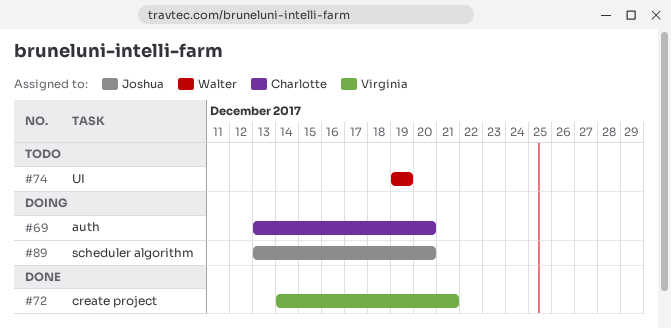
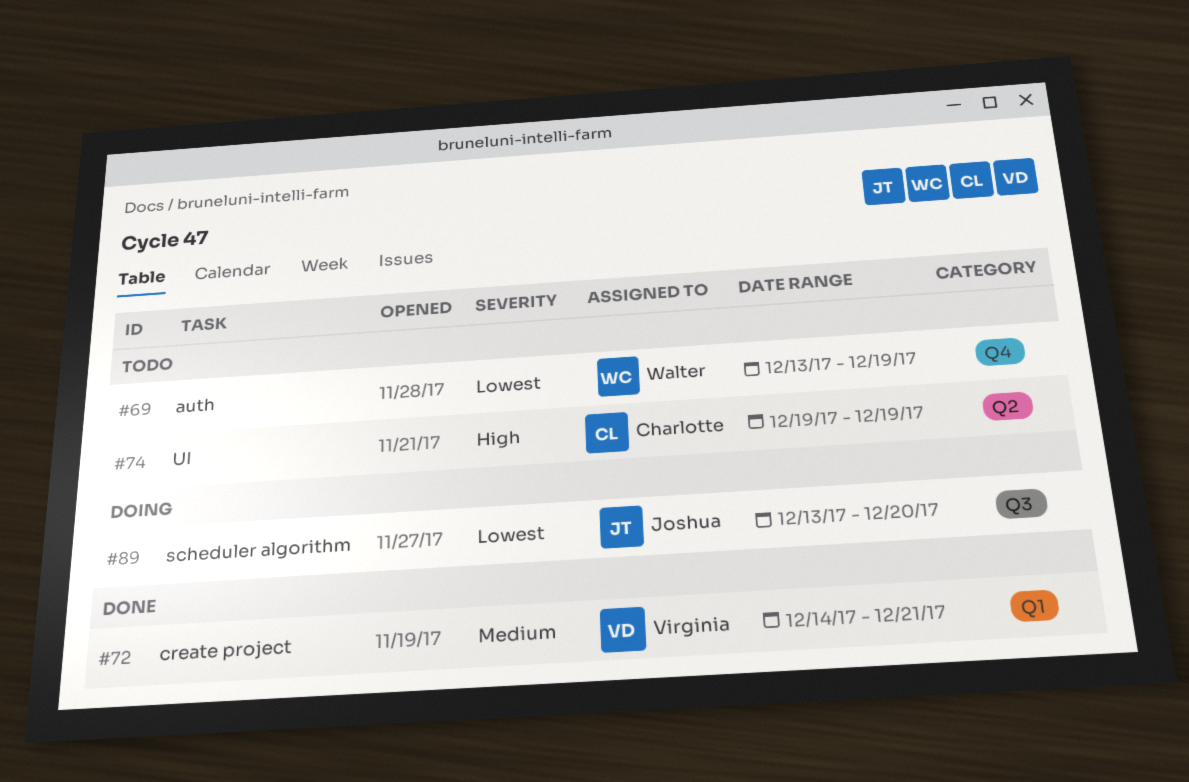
#69, status: Doing -> Todo
#69, owner: Charlotte -> Walter
#69, due: Dec 20 -> Dec 19
#74, owner: Walter -> Charlotte

